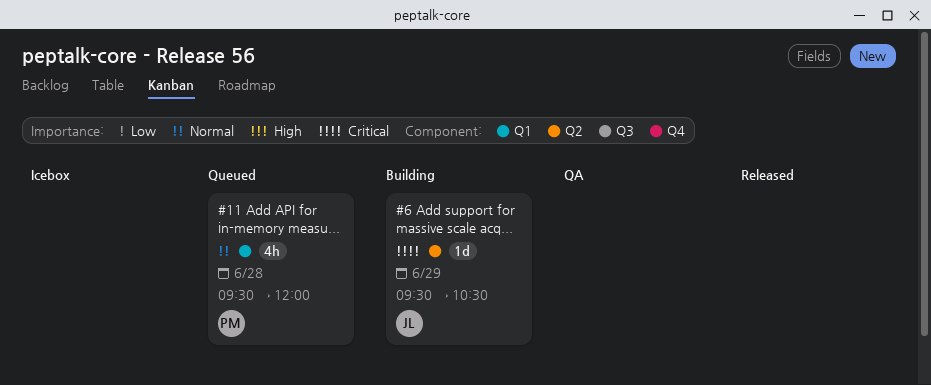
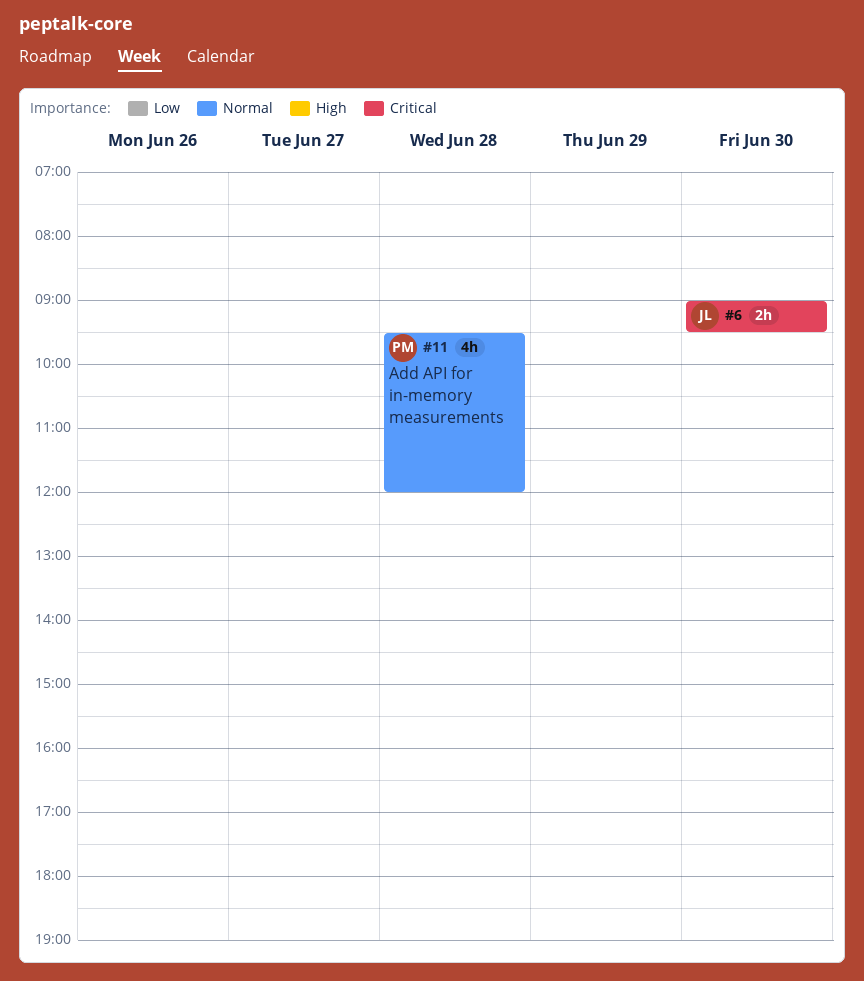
#6, estimate: 1d -> 2h
#6, day: Jun 29 -> Jun 30
#6, begins: 09:30 -> 09:00
#6, ends: 10:30 -> 09:30

